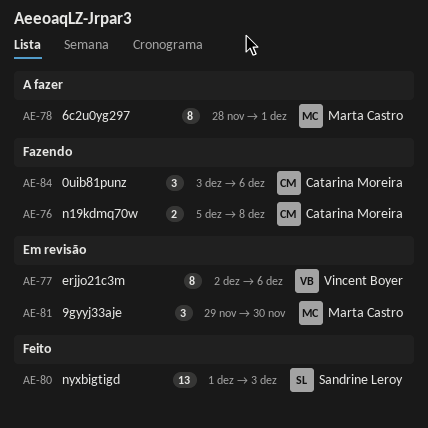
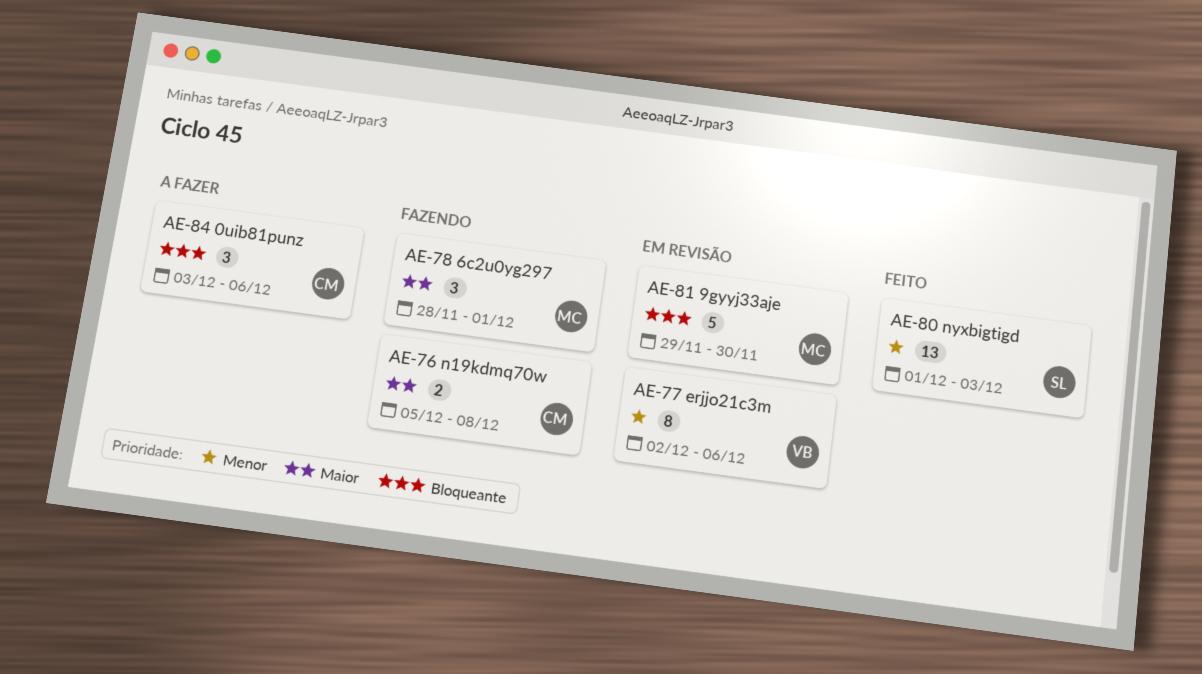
AE-78, status: A fazer -> Fazendo
AE-78, estimate: 8 -> 3
AE-81, estimate: 3 -> 5
AE-84, status: Fazendo -> A fazer

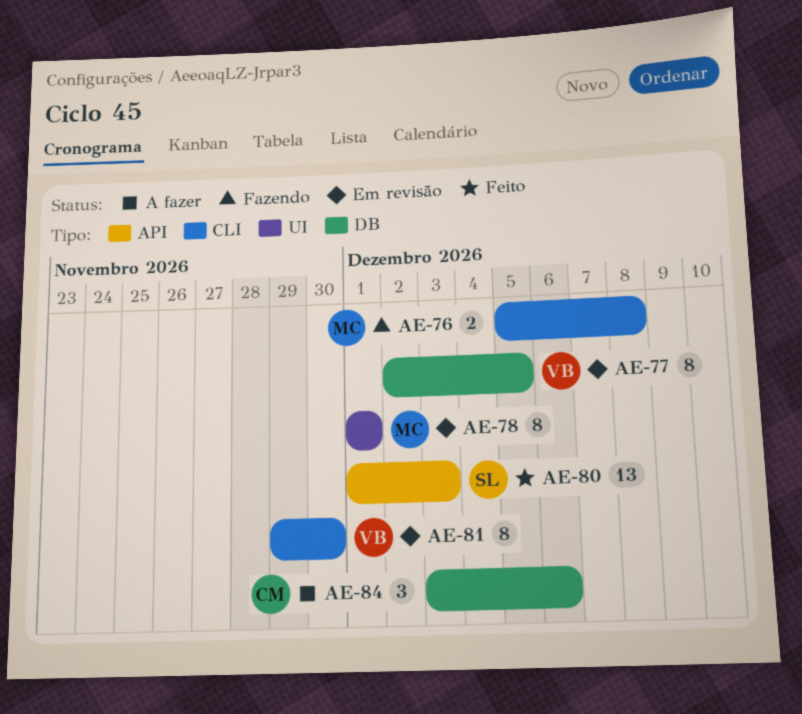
AE-76, owner: CM -> MC
AE-77, due: Dec 6 -> Dec 5
AE-78, status: Fazendo -> Em revisão
AE-78, estimate: 3 -> 8
AE-78, start: Nov 28 -> Dec 1
AE-81, owner: MC -> VB
AE-81, estimate: 5 -> 8

